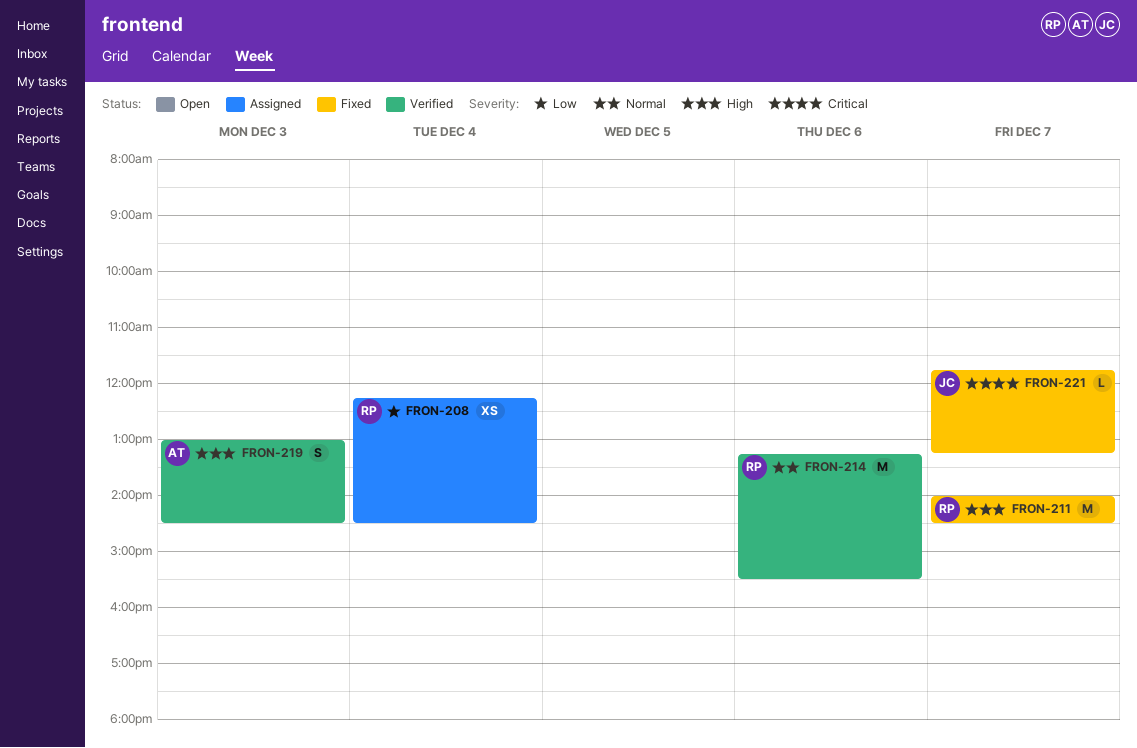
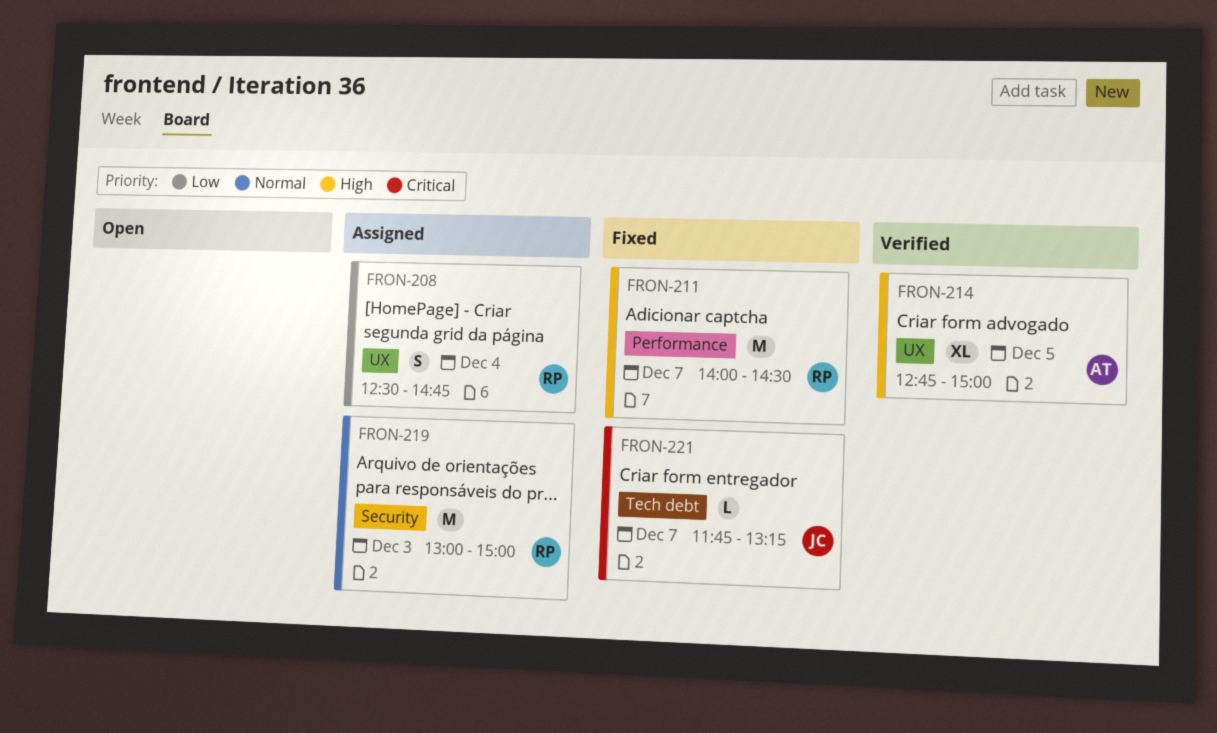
FRON-208, estimate: XS -> S
FRON-208, begins: 12:15 -> 12:30
FRON-208, ends: 14:30 -> 14:45
FRON-214, owner: RP -> AT
FRON-214, priority: Normal -> High
FRON-214, estimate: M -> XL
FRON-214, day: Dec 6 -> Dec 5
FRON-214, begins: 13:15 -> 12:45
FRON-214, ends: 15:30 -> 15:00
FRON-219, status: Verified -> Assigned
FRON-219, owner: AT -> RP
FRON-219, priority: High -> Normal
FRON-219, estimate: S -> M
FRON-219, ends: 14:30 -> 15:00

